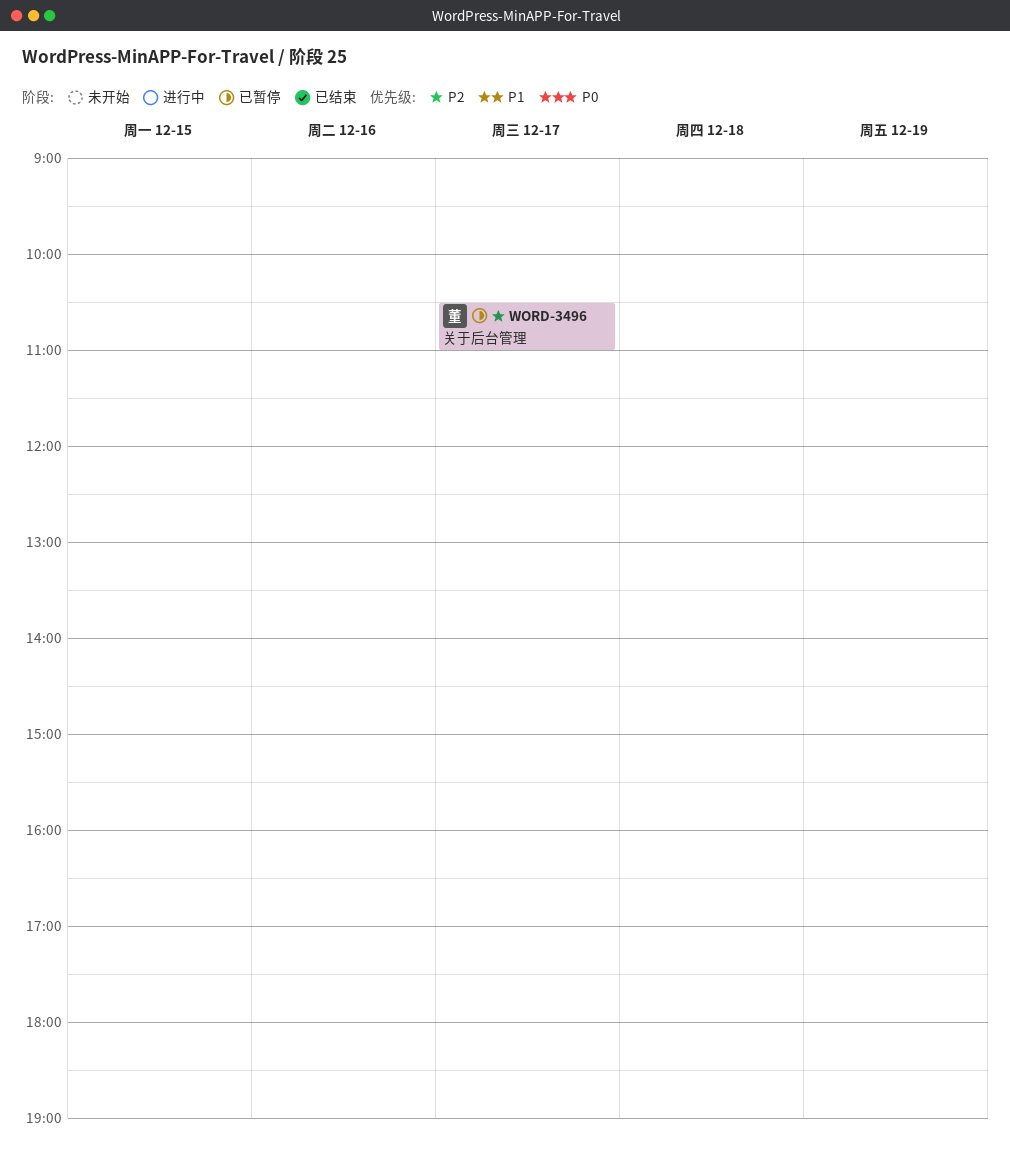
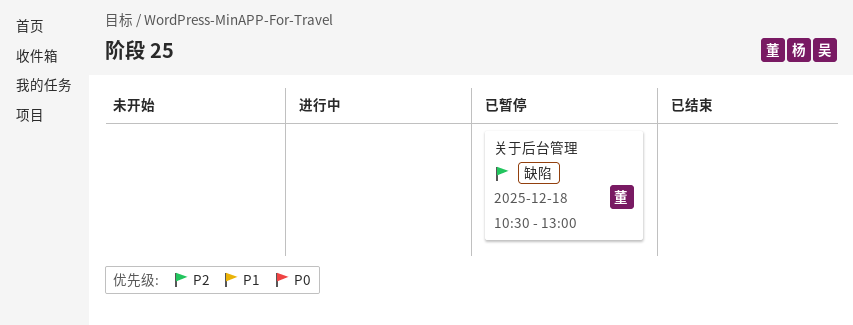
关于后台管理, day: Dec 17 -> Dec 18
关于后台管理, ends: 11:00 -> 13:00

